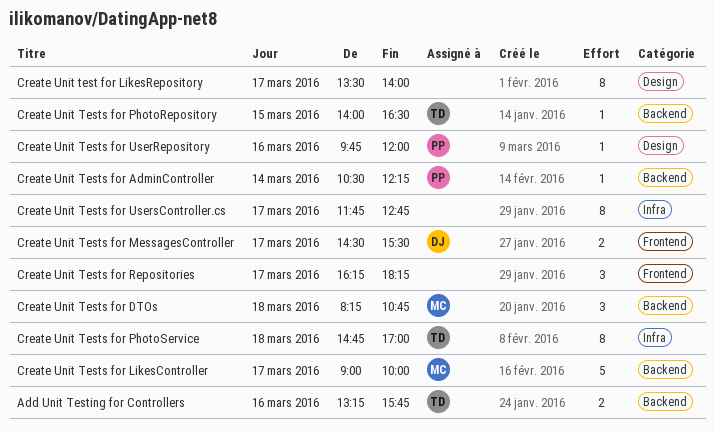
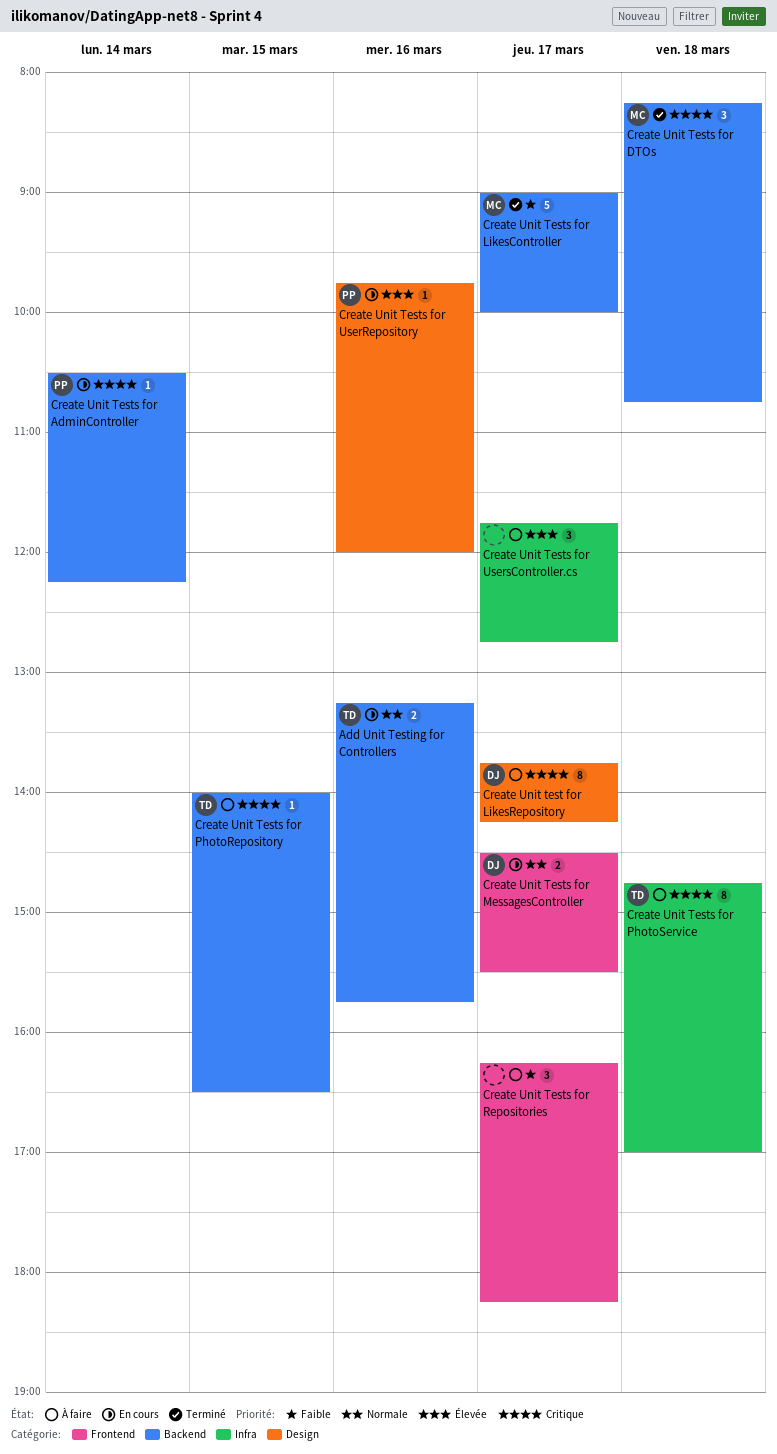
Create Unit test for LikesRepository, owner: none -> DJ
Create Unit test for LikesRepository, begins: 13:30 -> 13:45
Create Unit test for LikesRepository, ends: 14:00 -> 14:15
Create Unit Tests for UsersController.cs, estimate: 8 -> 3

